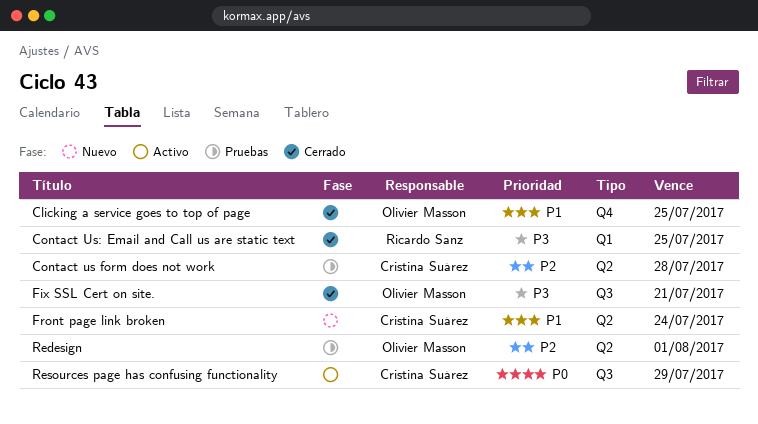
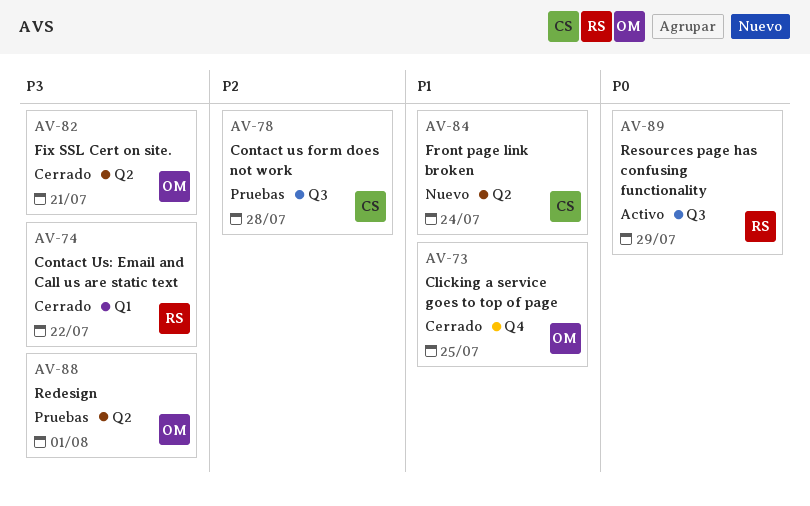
Contact us form does not work, label: Q2 -> Q3
Contact Us: Email and Call us are static text, due: Jul 25 -> Jul 22
Fix SSL Cert on site., label: Q3 -> Q2
Redesign, priority: P2 -> P3
Resources page has confusing functionality, owner: Cristina Suárez -> Ricardo Sanz

